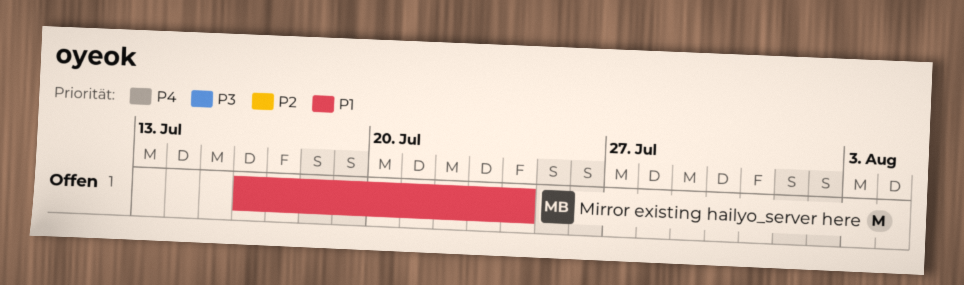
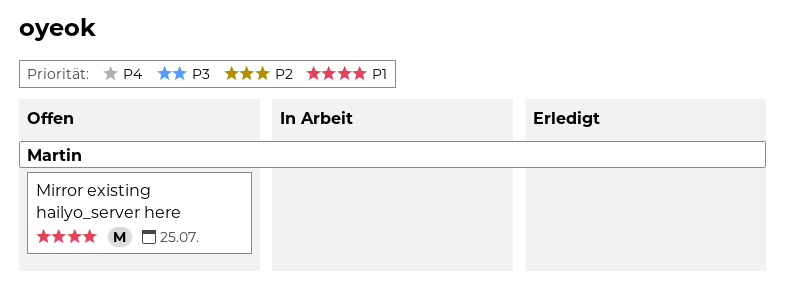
Mirror existing hailyo_server here, due: Jul 24 -> Jul 25

